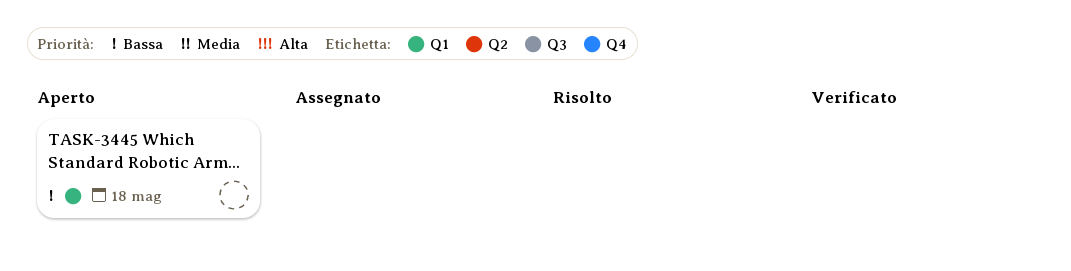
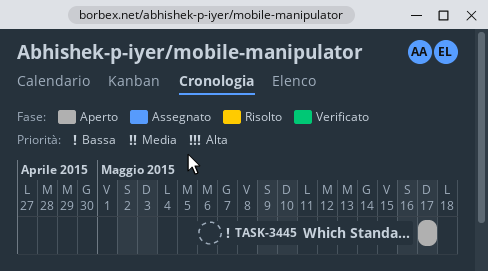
TASK-3445, due: May 18 -> May 17

